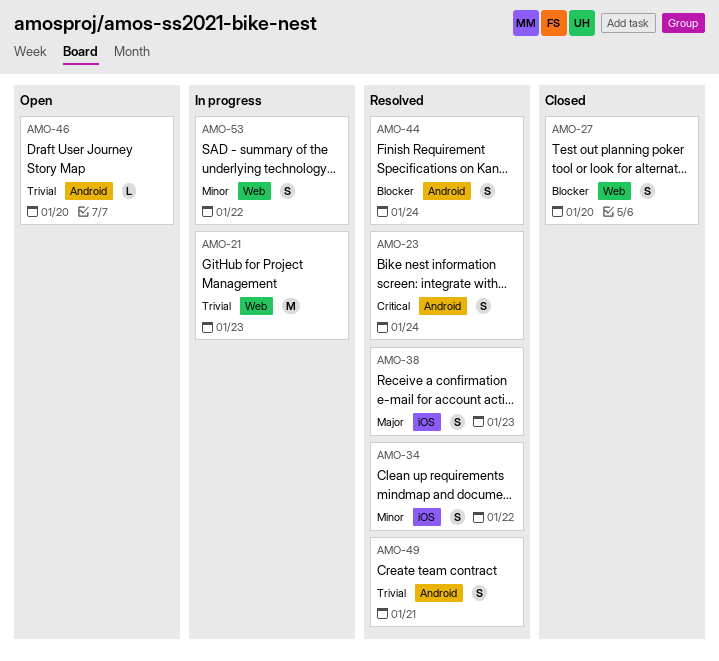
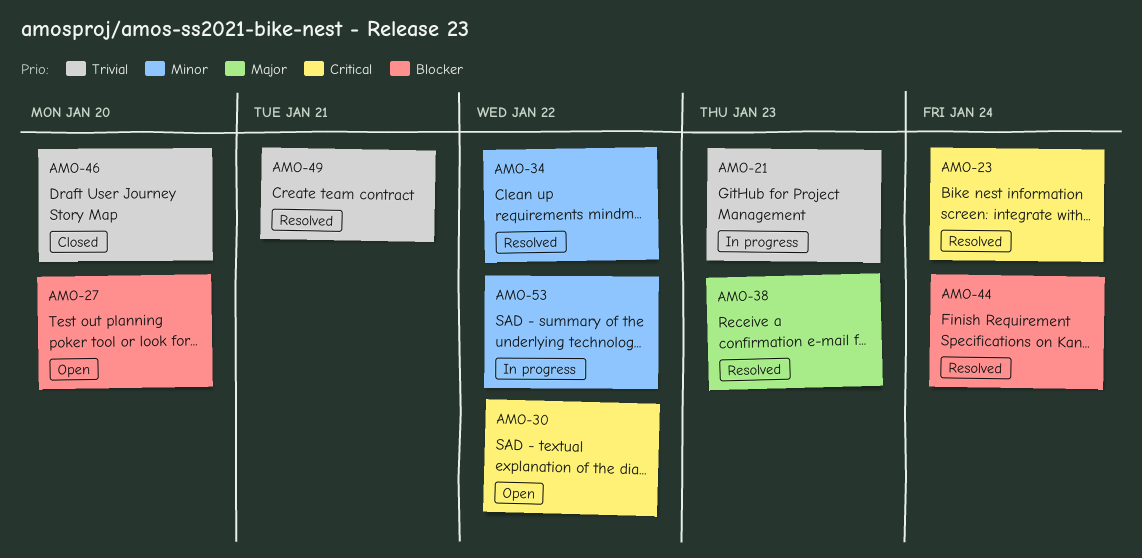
AMO-27, status: Closed -> Open
AMO-30: none -> present
AMO-46, status: Open -> Closed

